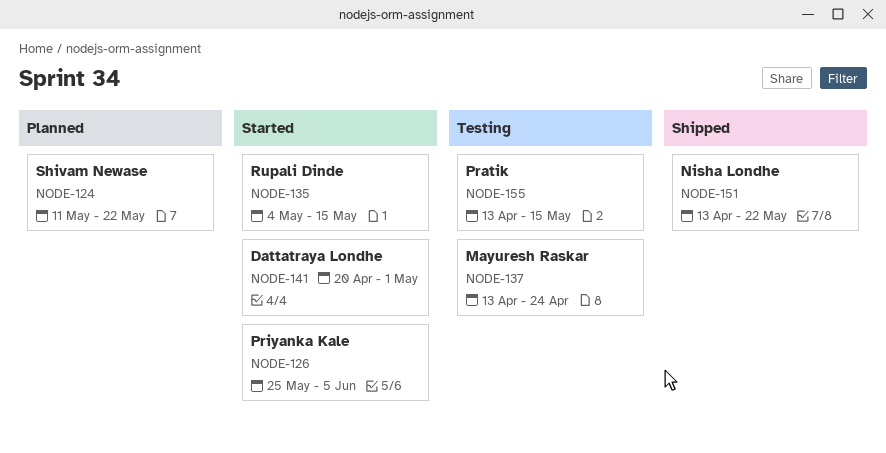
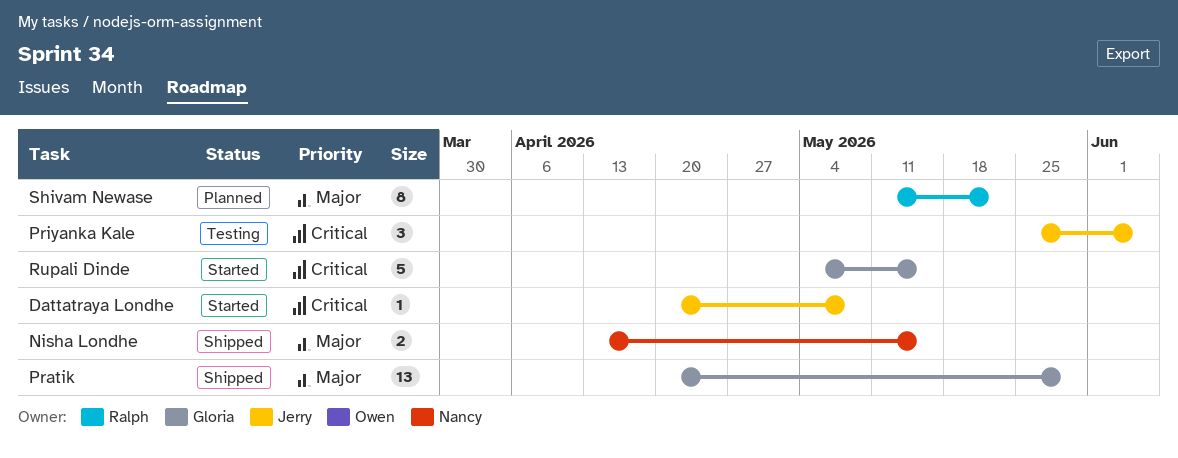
Dattatraya Londhe, due: May 1 -> May 8
Mayuresh Raskar: present -> none
Nisha Londhe, due: May 22 -> May 15
Pratik, status: Testing -> Shipped
Pratik, start: Apr 13 -> Apr 20
Pratik, due: May 15 -> May 29
Priyanka Kale, status: Started -> Testing

